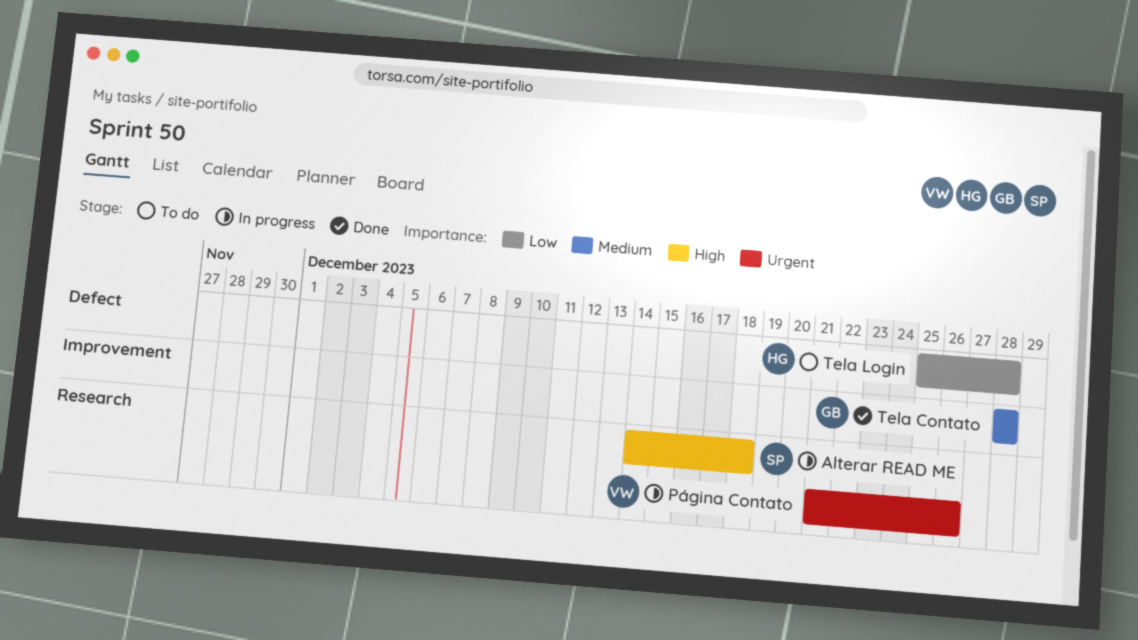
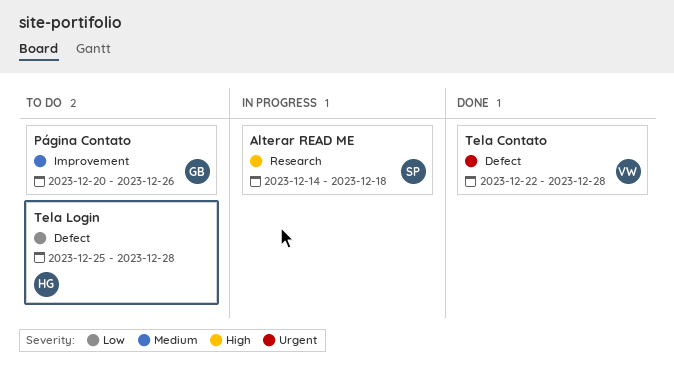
Página Contato, status: In progress -> To do
Página Contato, owner: VW -> GB
Página Contato, priority: Urgent -> Medium
Página Contato, label: Research -> Improvement
Página Contato, start: Dec 21 -> Dec 20
Tela Contato, owner: GB -> VW
Tela Contato, priority: Medium -> Urgent
Tela Contato, label: Improvement -> Defect
Tela Contato, start: Dec 28 -> Dec 22

